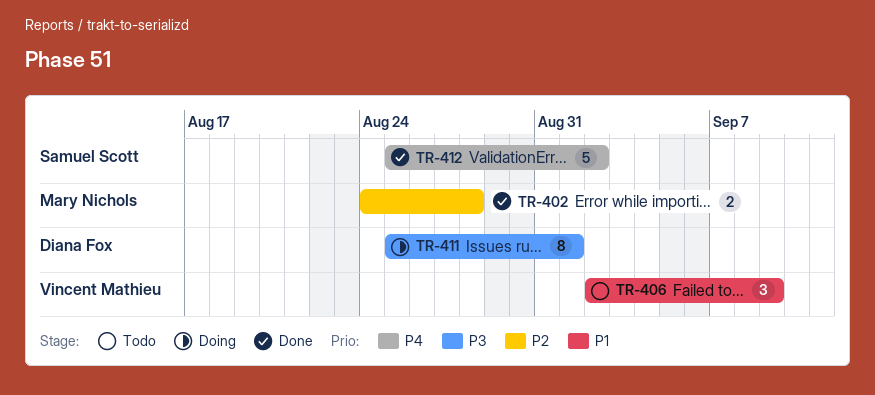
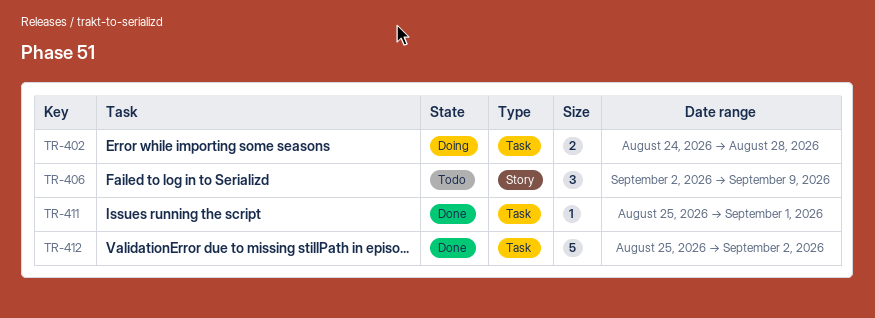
TR-402, status: Done -> Doing
TR-411, status: Doing -> Done
TR-411, estimate: 8 -> 1

